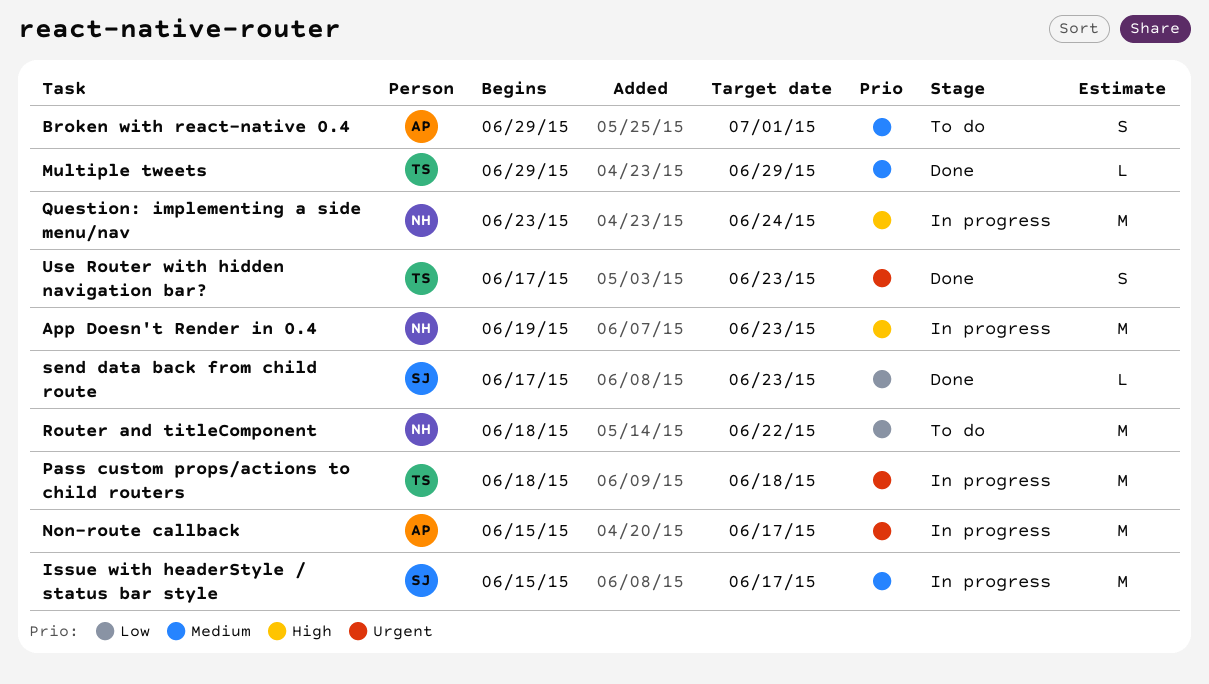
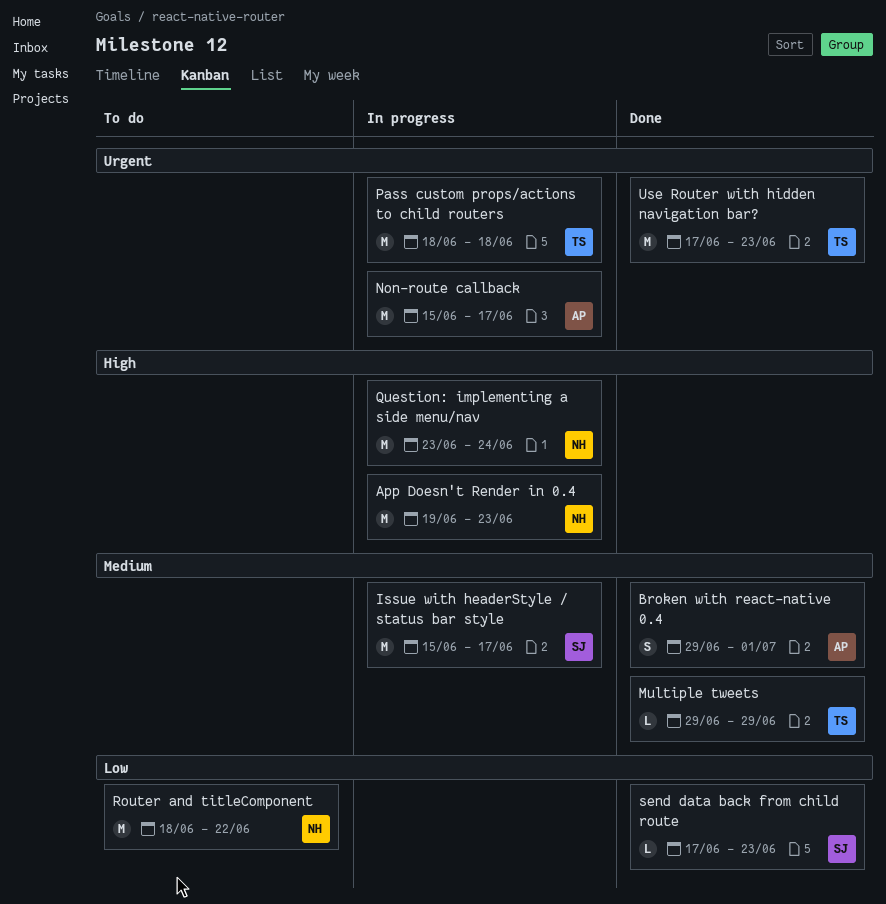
Broken with react-native 0.4, status: To do -> Done
Use Router with hidden navigation bar?, estimate: S -> M

